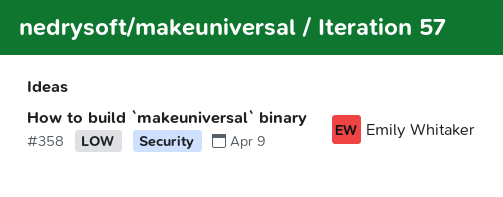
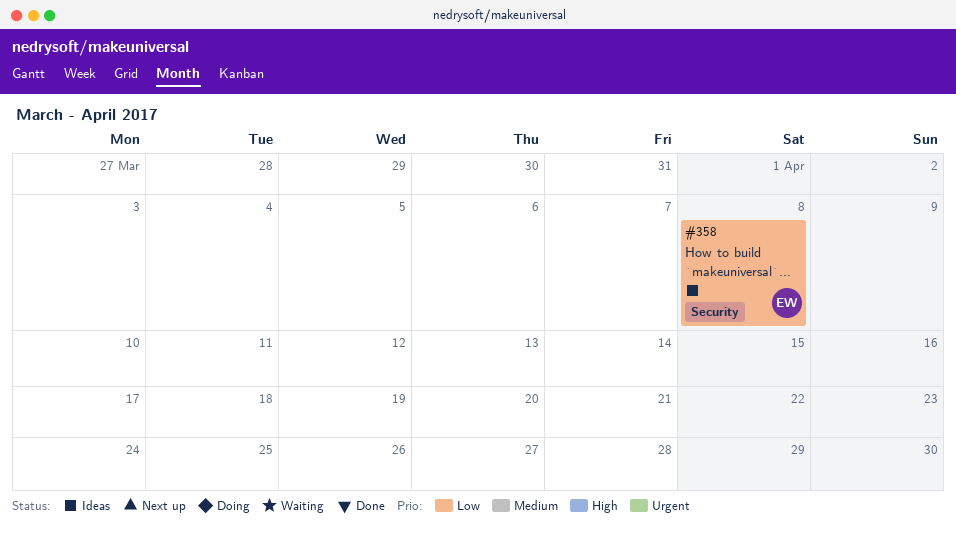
#358, due: Apr 9 -> Apr 8

